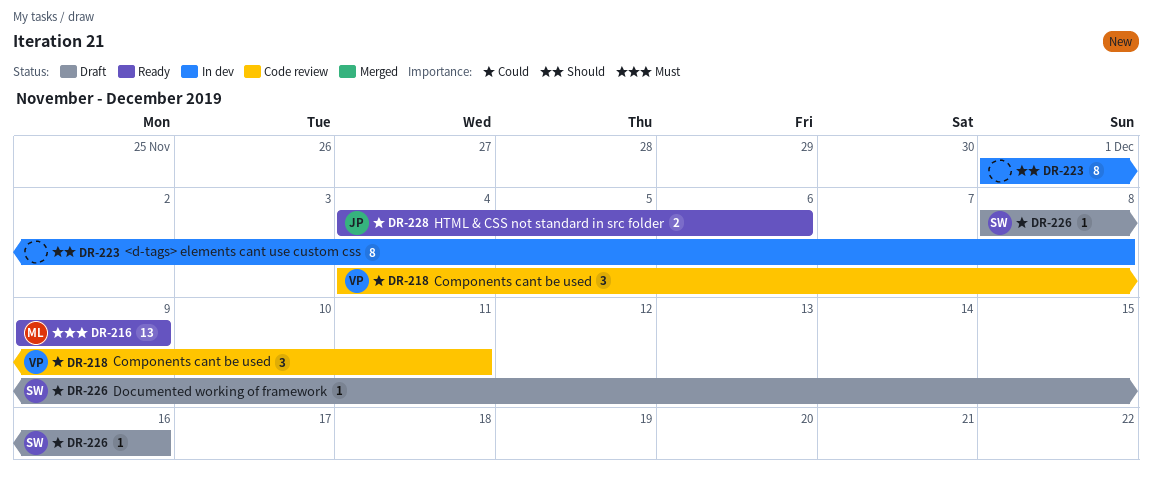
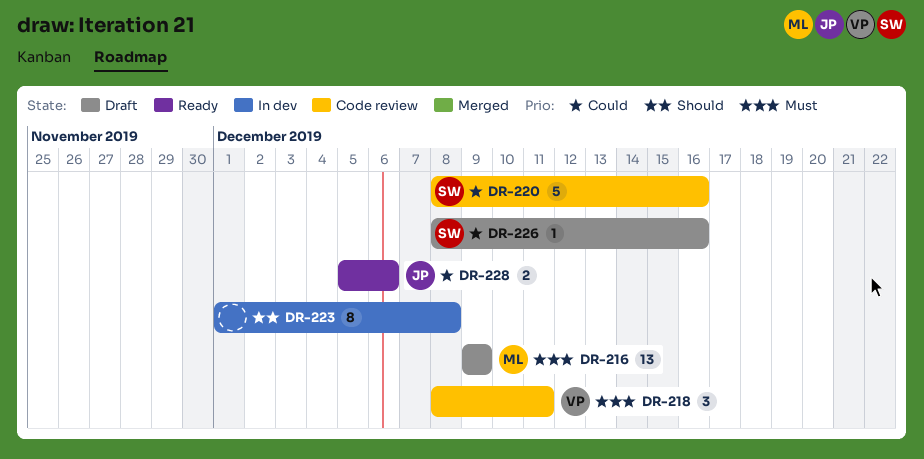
DR-216, status: Ready -> Draft
DR-218, priority: Could -> Must
DR-218, start: Dec 4 -> Dec 8
DR-220: none -> present
DR-228, start: Dec 4 -> Dec 5

